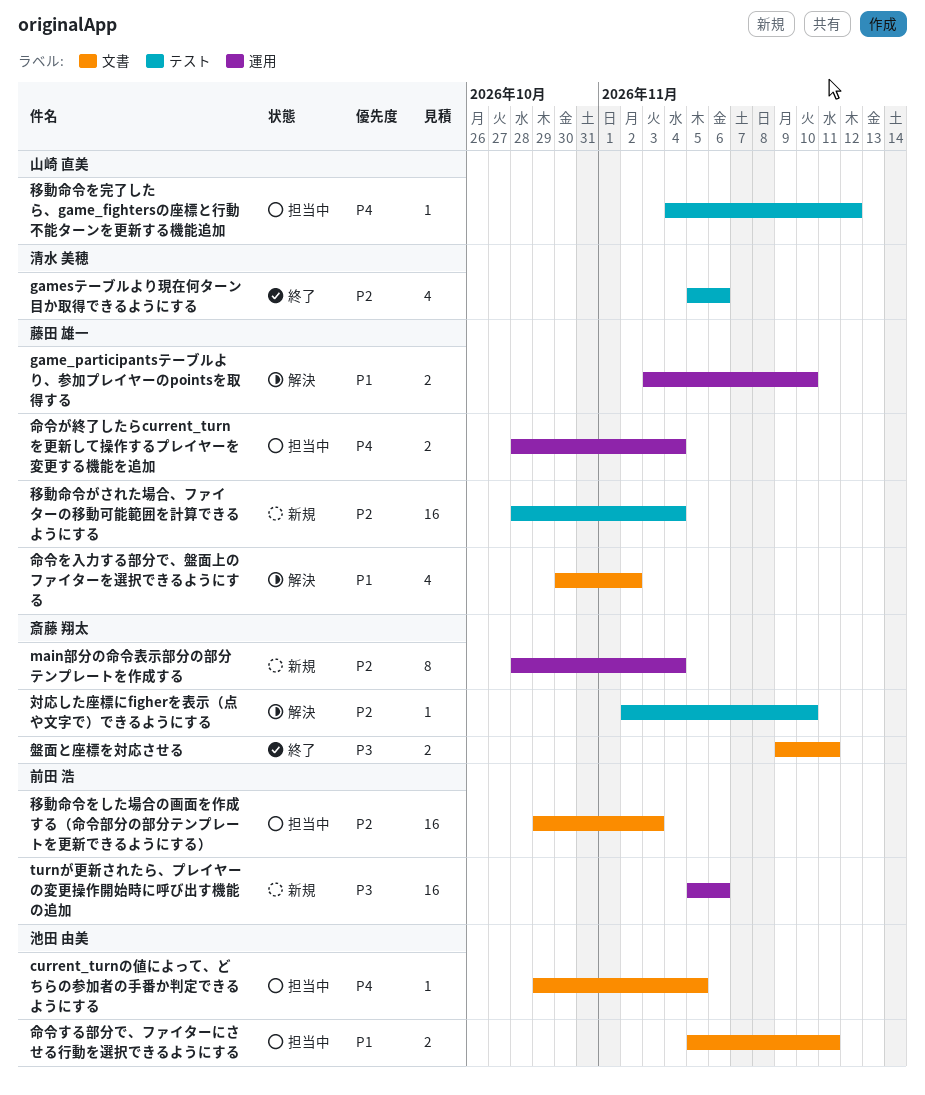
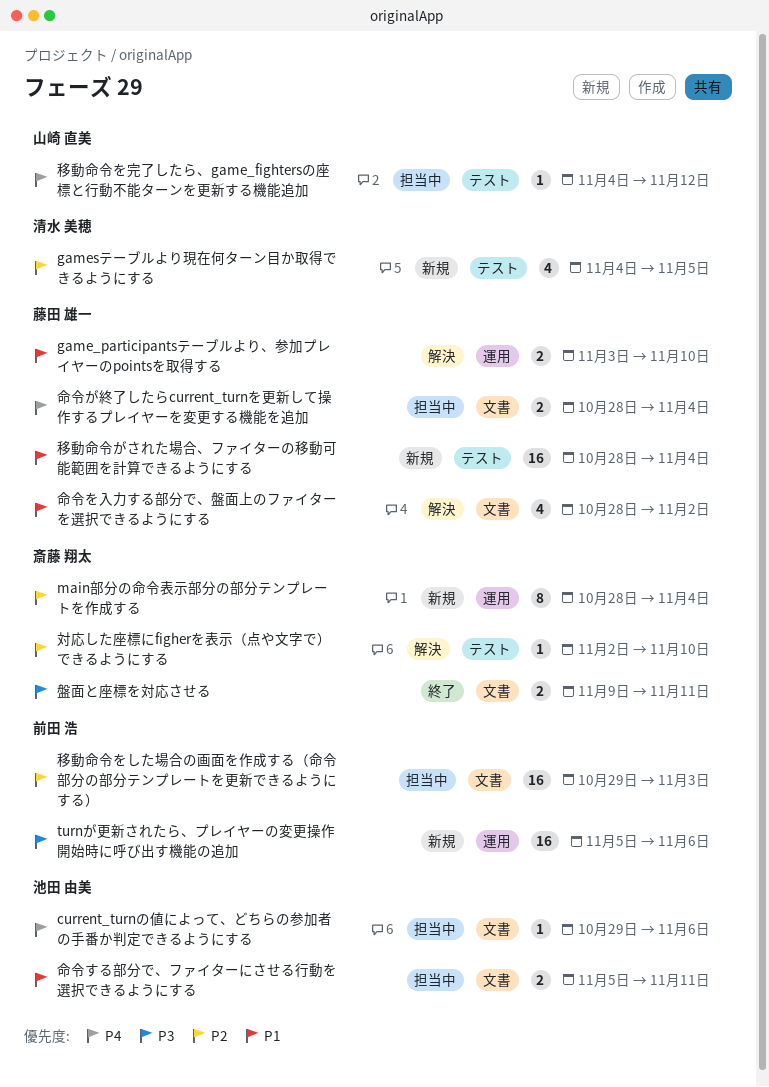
current_turnの値によって、どちらの参加者の手番か判定できるようにする, due: Nov 5 -> Nov 6
gamesテーブルより現在何ターン目か取得できるようにする, status: 終了 -> 新規
gamesテーブルより現在何ターン目か取得できるようにする, start: Nov 5 -> Nov 4
gamesテーブルより現在何ターン目か取得できるようにする, due: Nov 6 -> Nov 5
命令が終了したらcurrent_turnを更新して操作するプレイヤーを変更する機能を追加, label: 運用 -> 文書
命令を入力する部分で、盤面上のファイターを選択できるようにする, start: Oct 30 -> Oct 28
移動命令がされた場合、ファイターの移動可能範囲を計算できるようにする, priority: P2 -> P1

